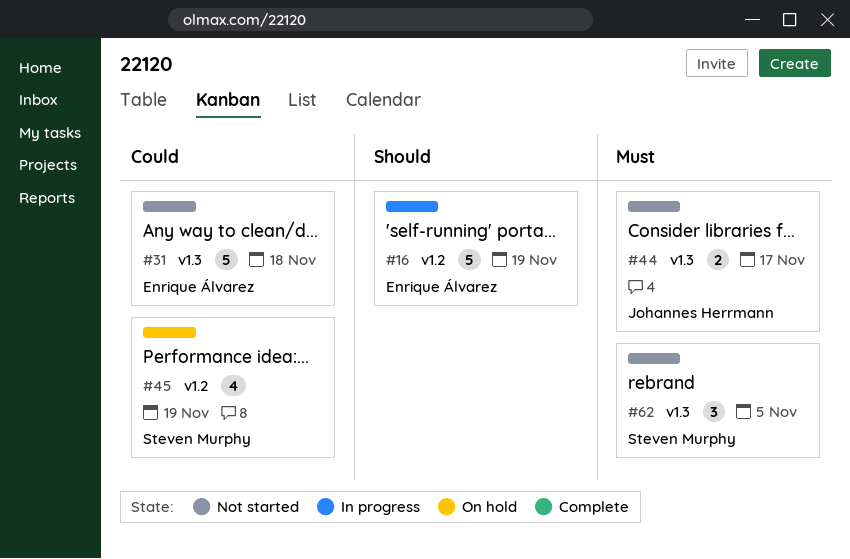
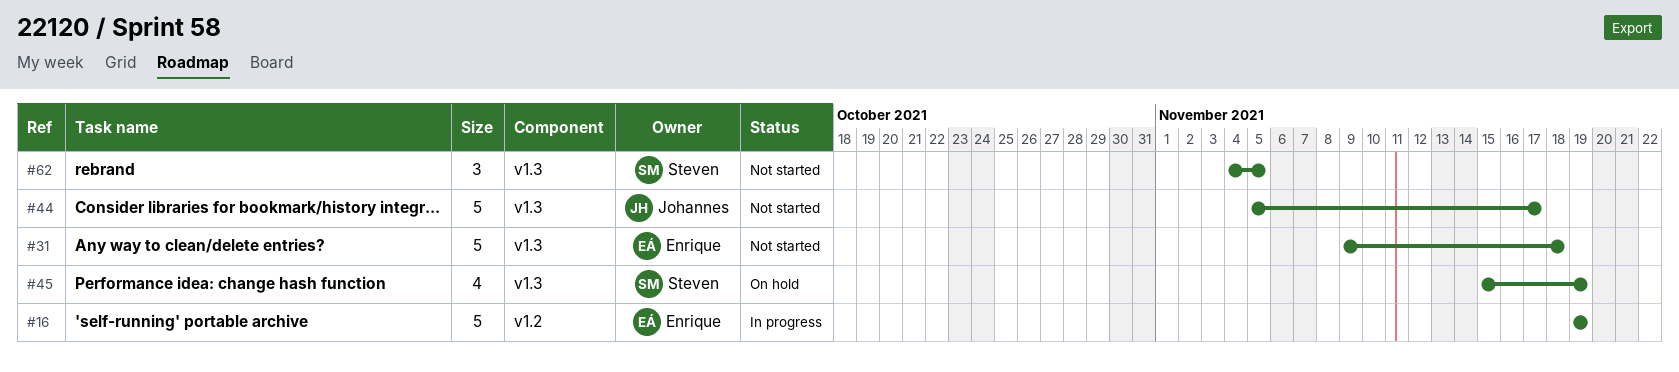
#44, estimate: 2 -> 5
#45, label: v1.2 -> v1.3

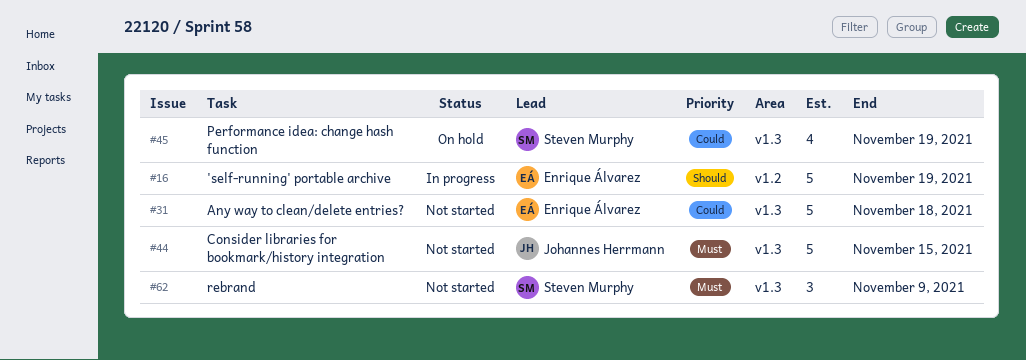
#44, due: Nov 17 -> Nov 15
#62, due: Nov 5 -> Nov 9

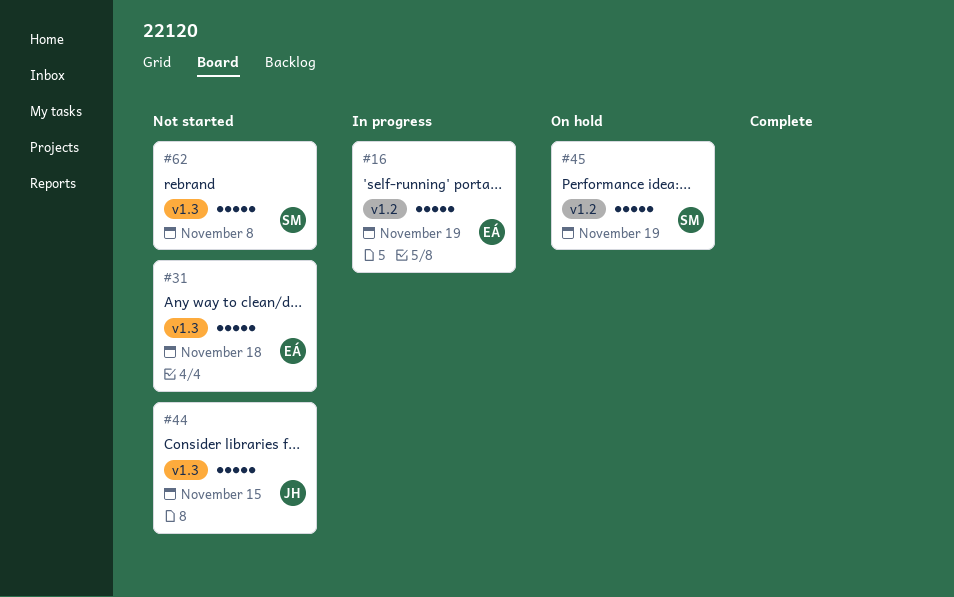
#45, label: v1.3 -> v1.2
#45, estimate: 4 -> 5
#62, estimate: 3 -> 5
#62, due: Nov 9 -> Nov 8

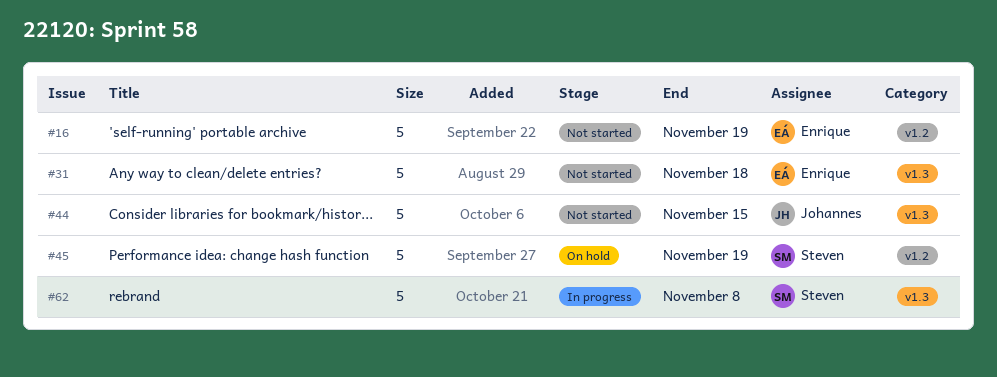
#16, status: In progress -> Not started
#62, status: Not started -> In progress

